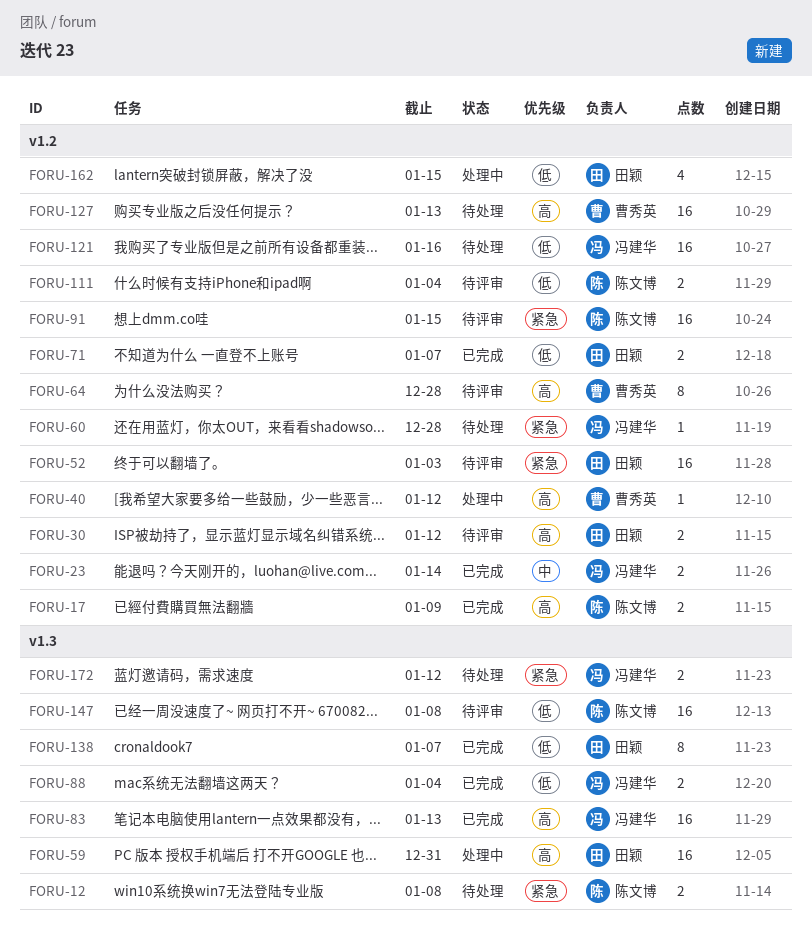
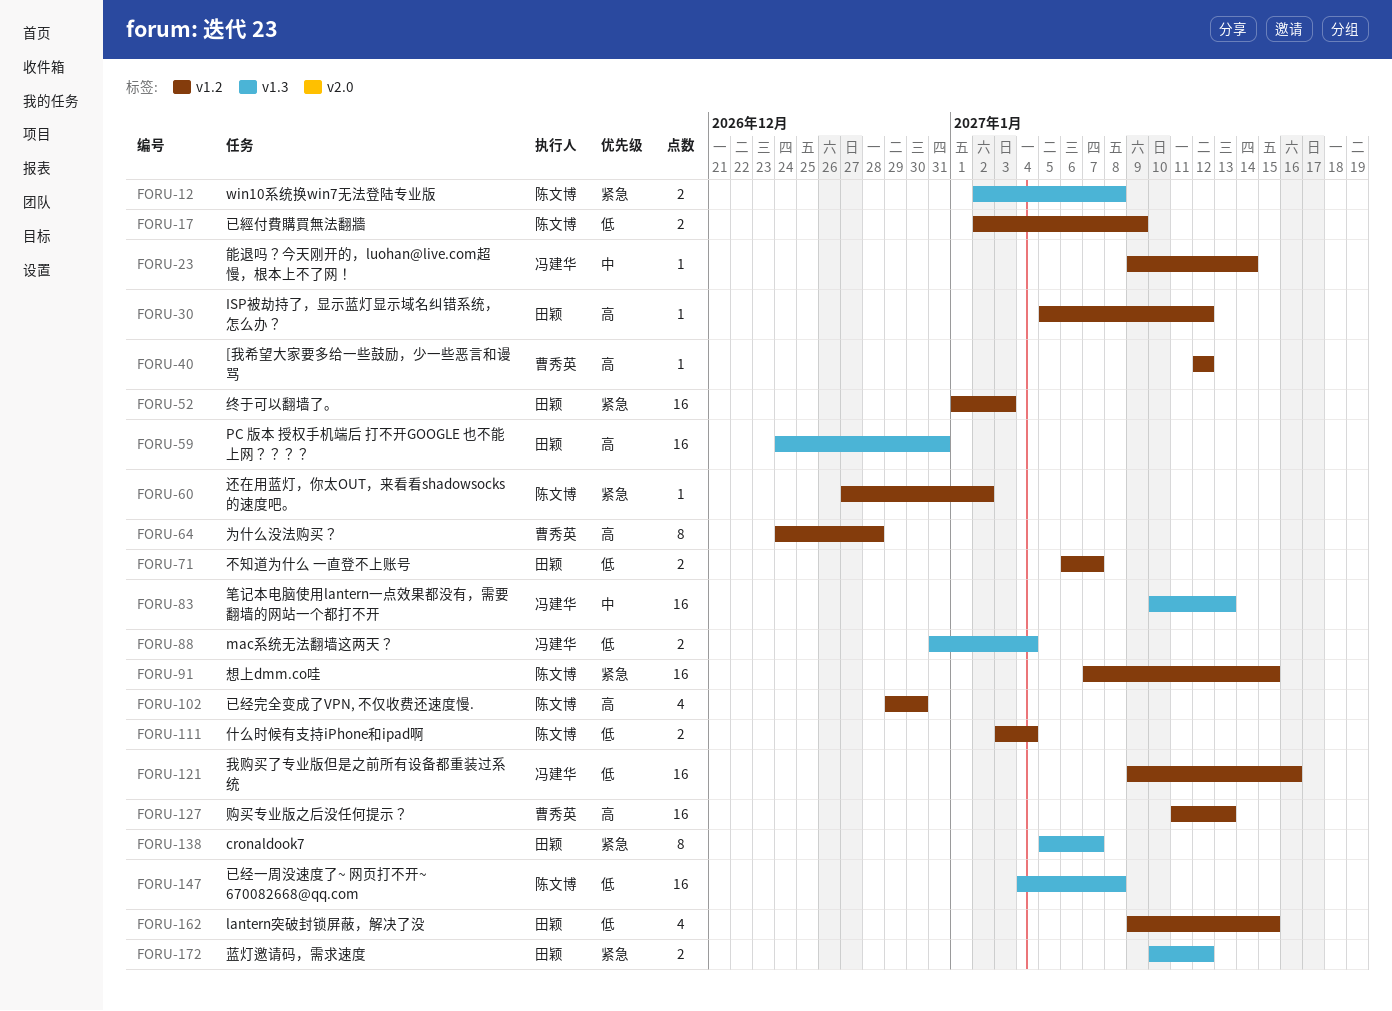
FORU-17, priority: 高 -> 低
FORU-23, estimate: 2 -> 1
FORU-30, estimate: 2 -> 1
FORU-60, owner: 冯建华 -> 陈文博
FORU-60, due: Dec 28 -> Jan 2
FORU-83, priority: 高 -> 中
FORU-102: none -> present
FORU-138, priority: 低 -> 紧急
FORU-172, owner: 冯建华 -> 田颖

